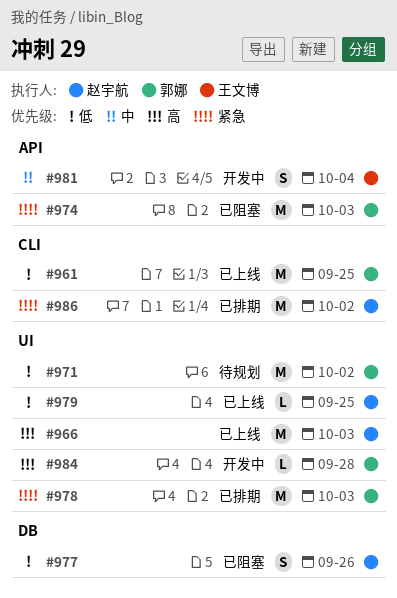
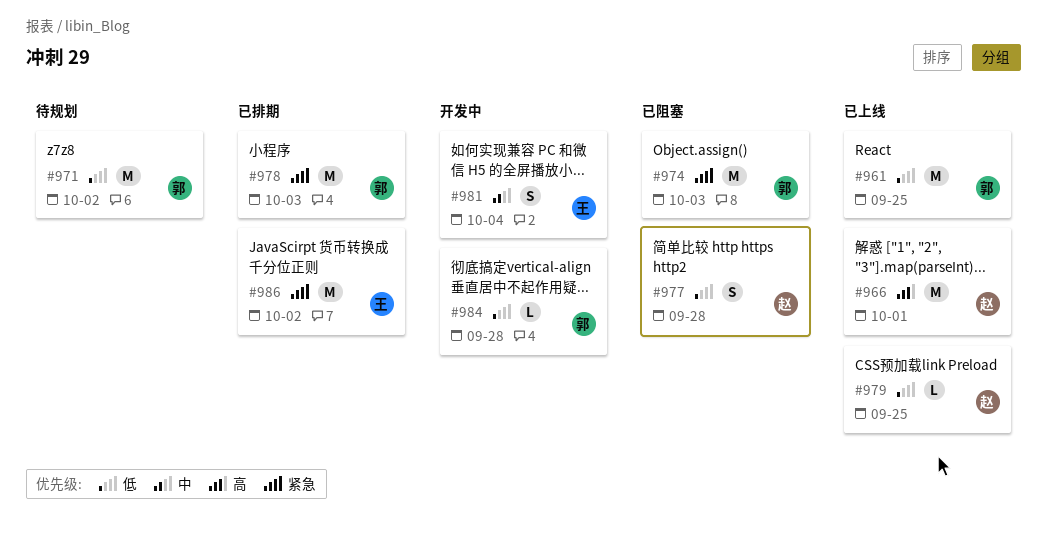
#966, due: Oct 3 -> Oct 1
#977, due: Sep 26 -> Sep 28
#984, priority: 高 -> 低
#986, owner: 赵宇航 -> 王文博

